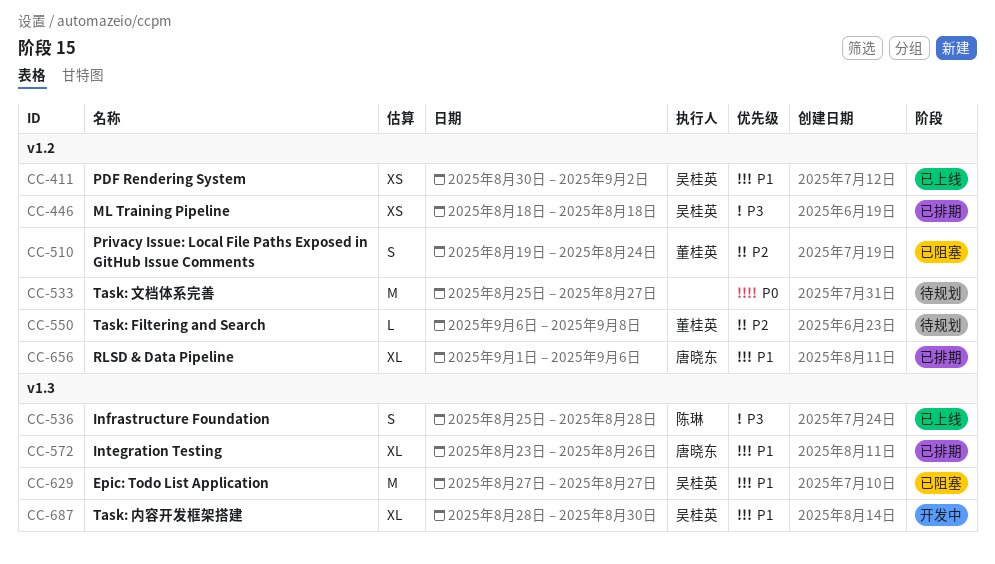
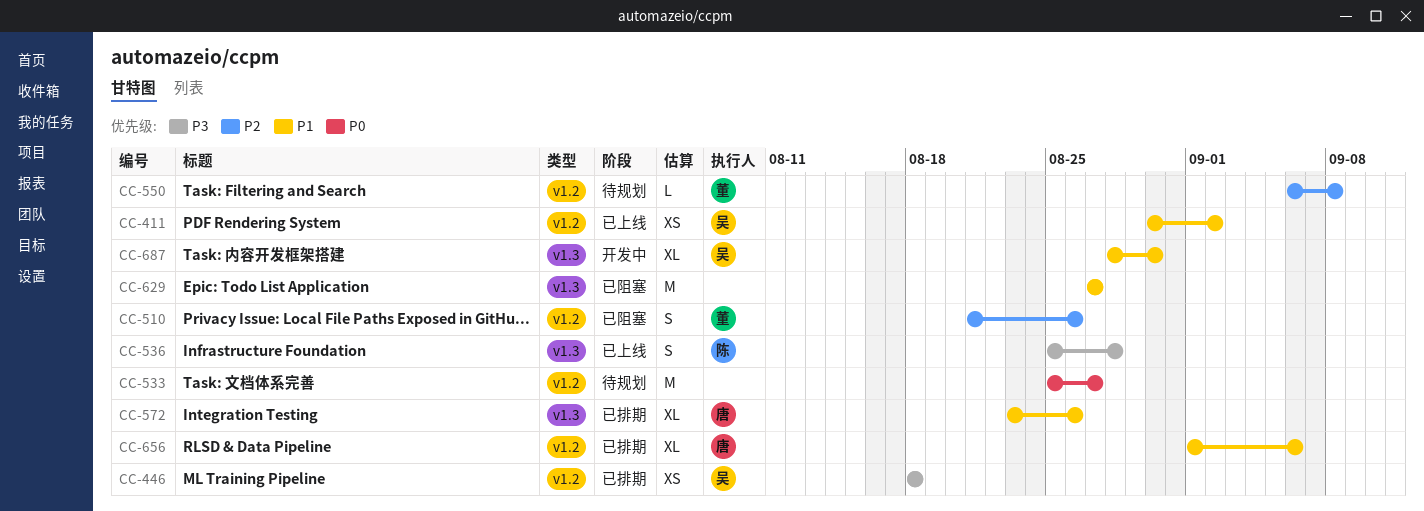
CC-510, start: Aug 19 -> Aug 21
CC-510, due: Aug 24 -> Aug 26
CC-629, owner: 吴桂英 -> none

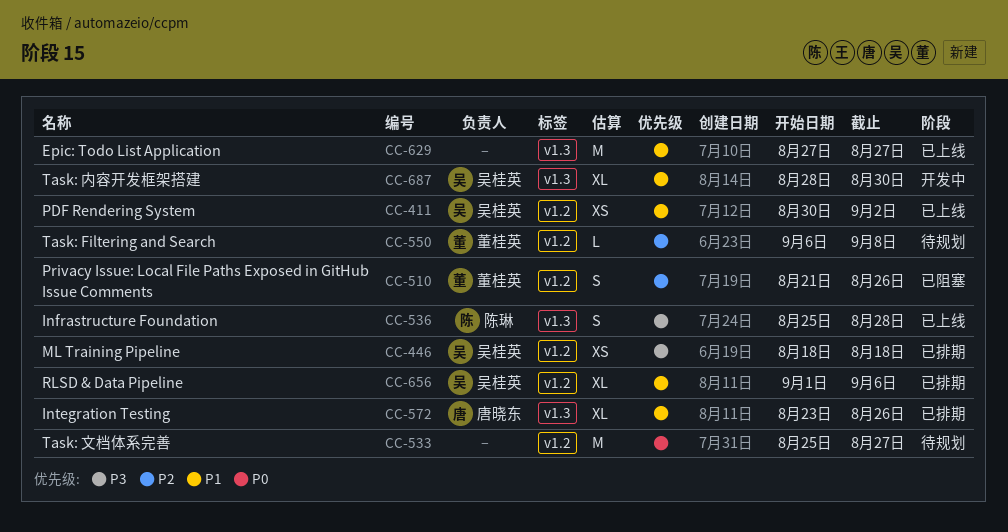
CC-629, status: 已阻塞 -> 已上线
CC-656, owner: 唐晓东 -> 吴桂英

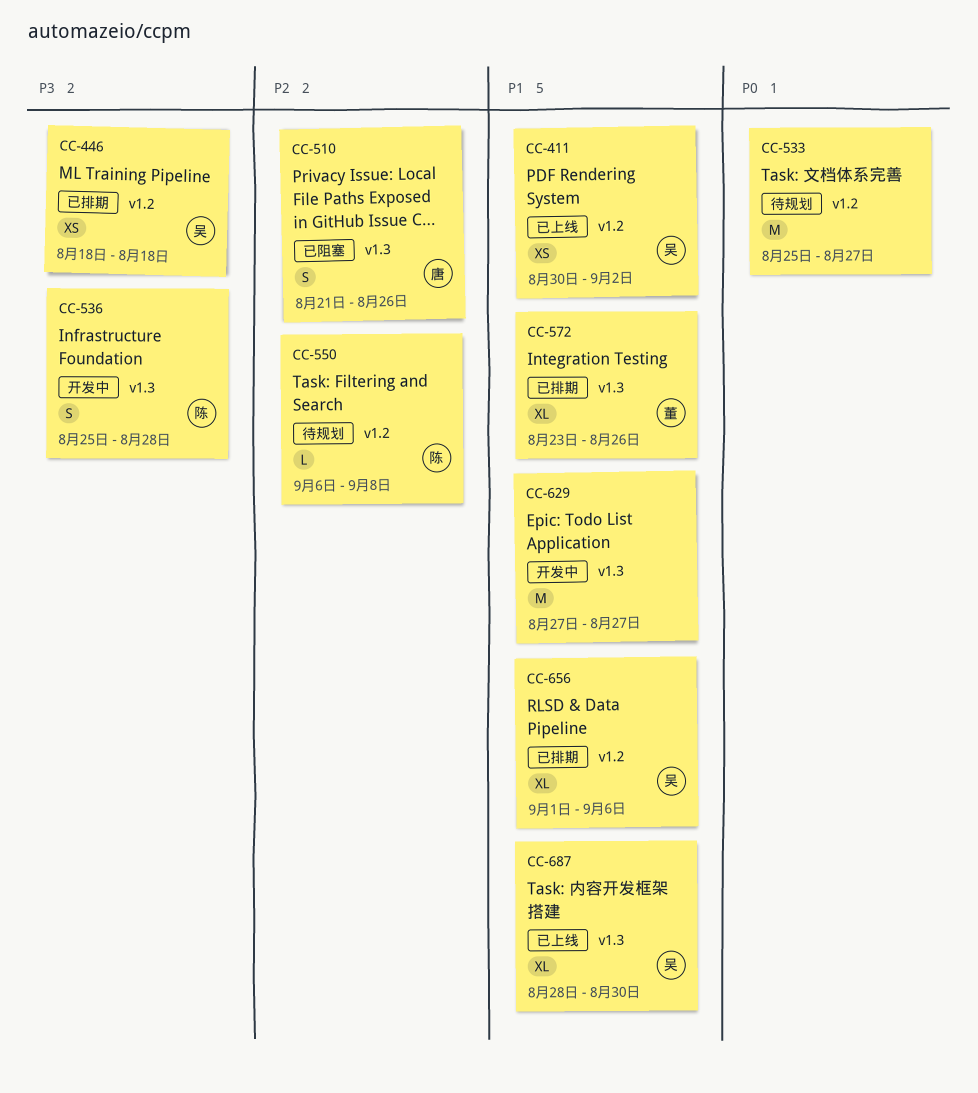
CC-510, owner: 董桂英 -> 唐晓东
CC-510, label: v1.2 -> v1.3
CC-536, status: 已上线 -> 开发中
CC-550, owner: 董桂英 -> 陈琳
CC-572, owner: 唐晓东 -> 董桂英
CC-629, status: 已上线 -> 开发中
CC-687, status: 开发中 -> 已上线

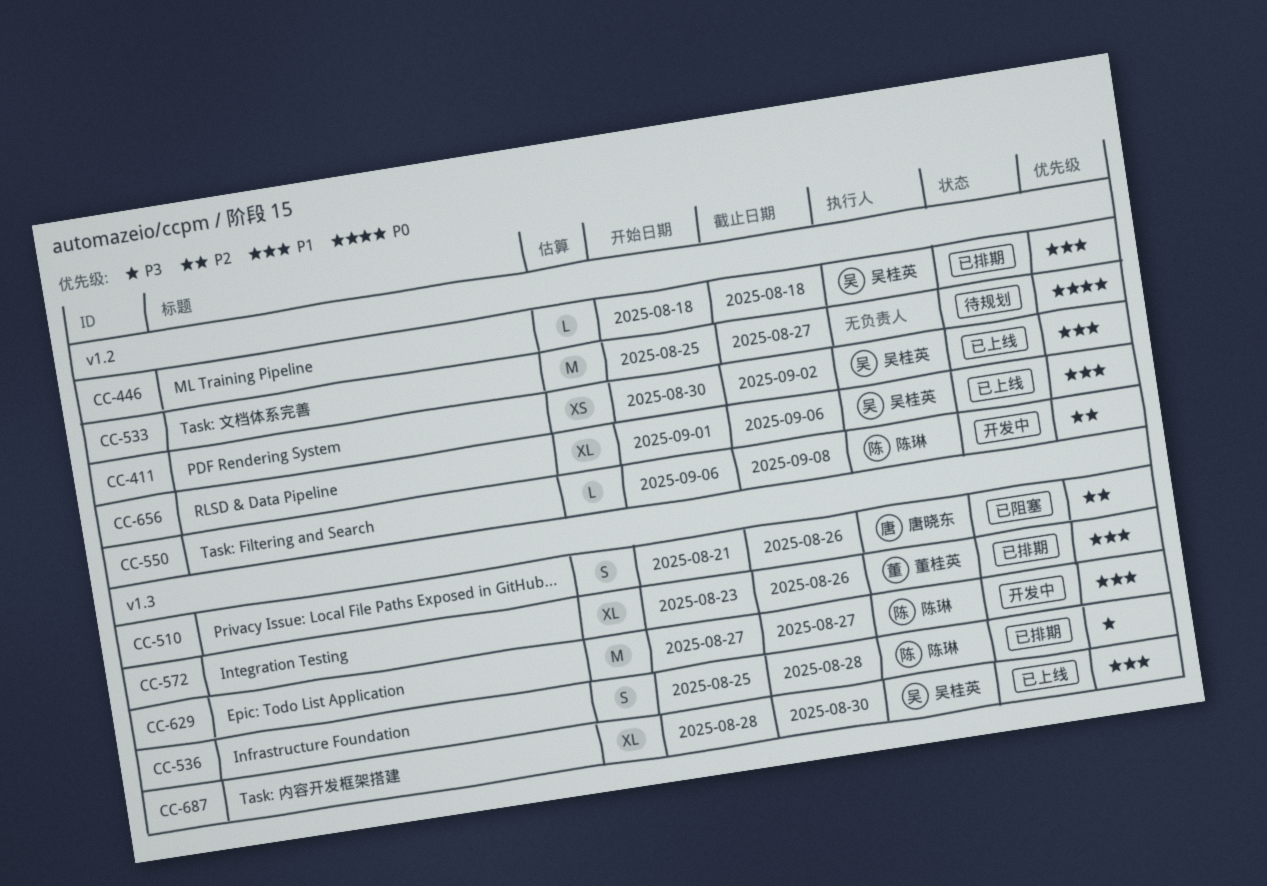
CC-446, priority: P3 -> P1
CC-446, estimate: XS -> L
CC-536, status: 开发中 -> 已排期
CC-550, status: 待规划 -> 开发中
CC-629, owner: none -> 陈琳
CC-656, status: 已排期 -> 已上线

